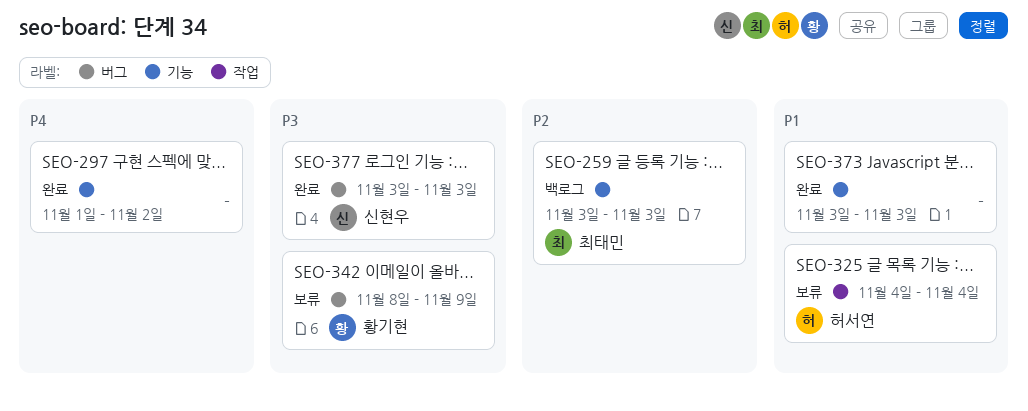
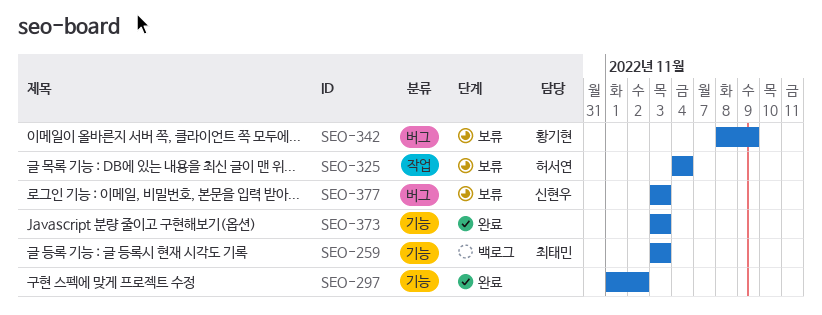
SEO-377, status: 완료 -> 보류

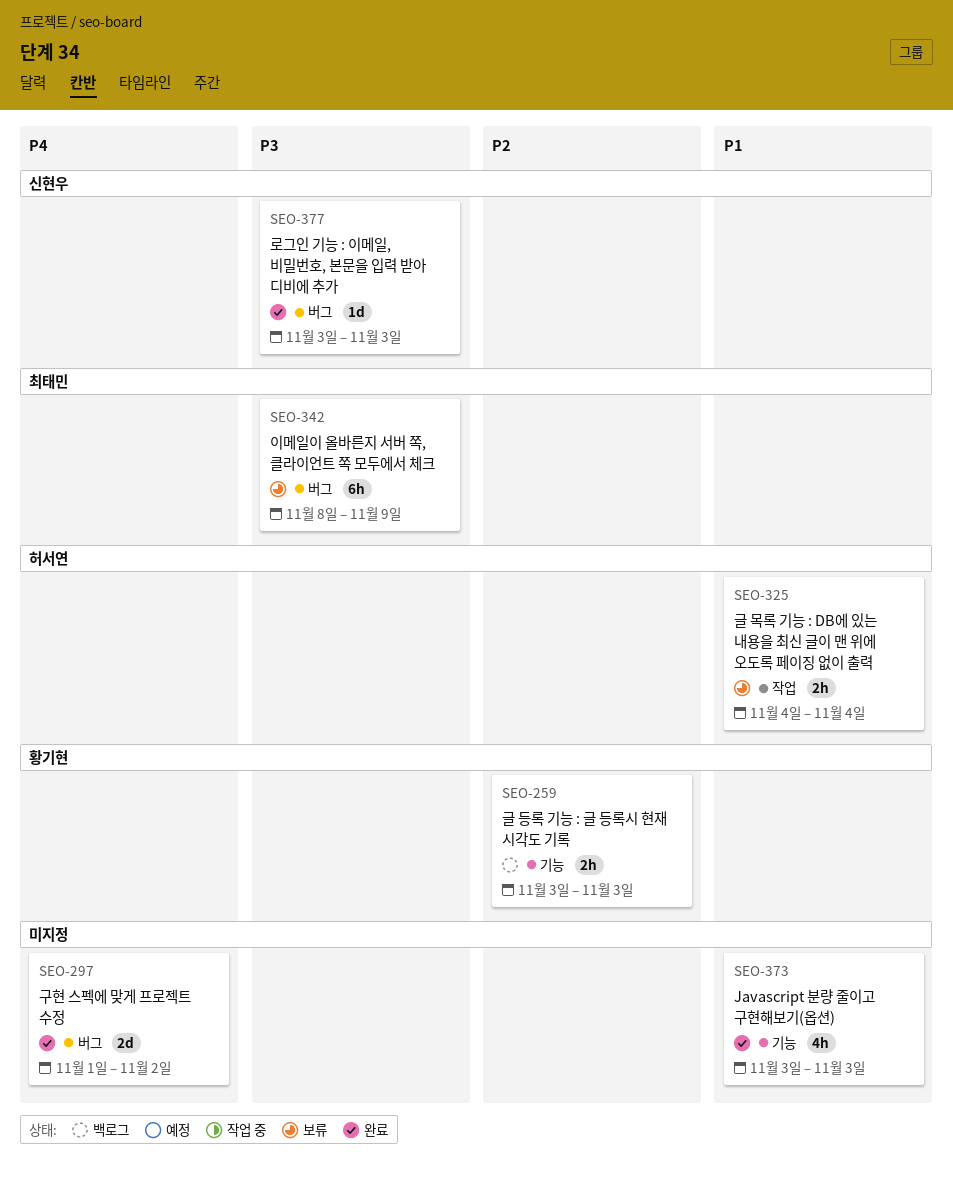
SEO-259, owner: 최태민 -> 황기현
SEO-297, label: 기능 -> 버그
SEO-342, owner: 황기현 -> 최태민
SEO-377, status: 보류 -> 완료

